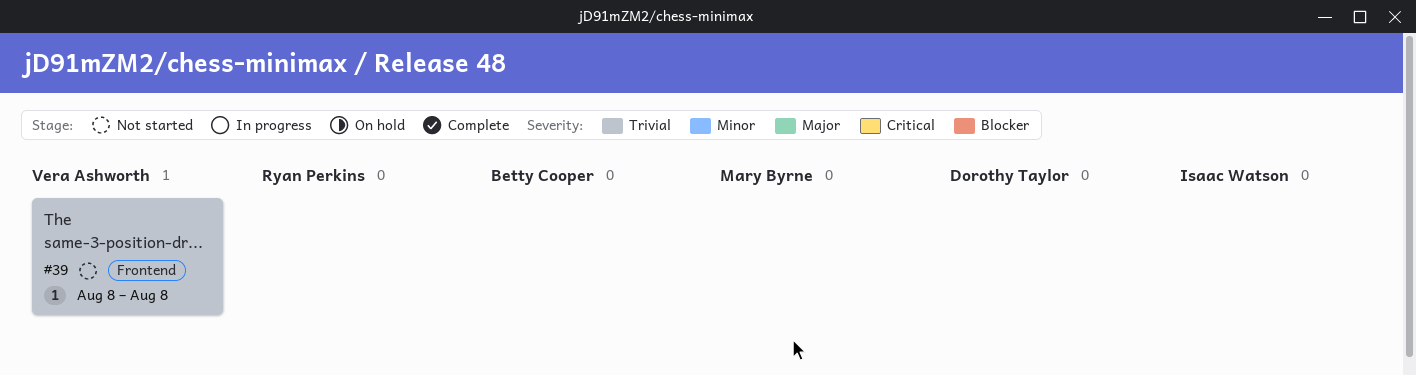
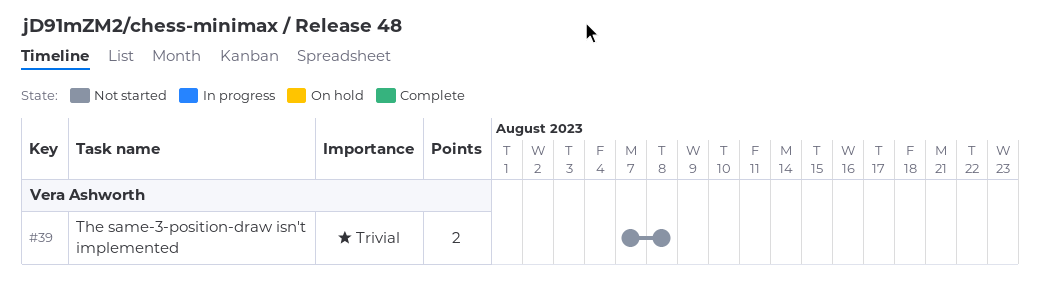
#39, estimate: 1 -> 2
#39, start: Aug 8 -> Aug 7

